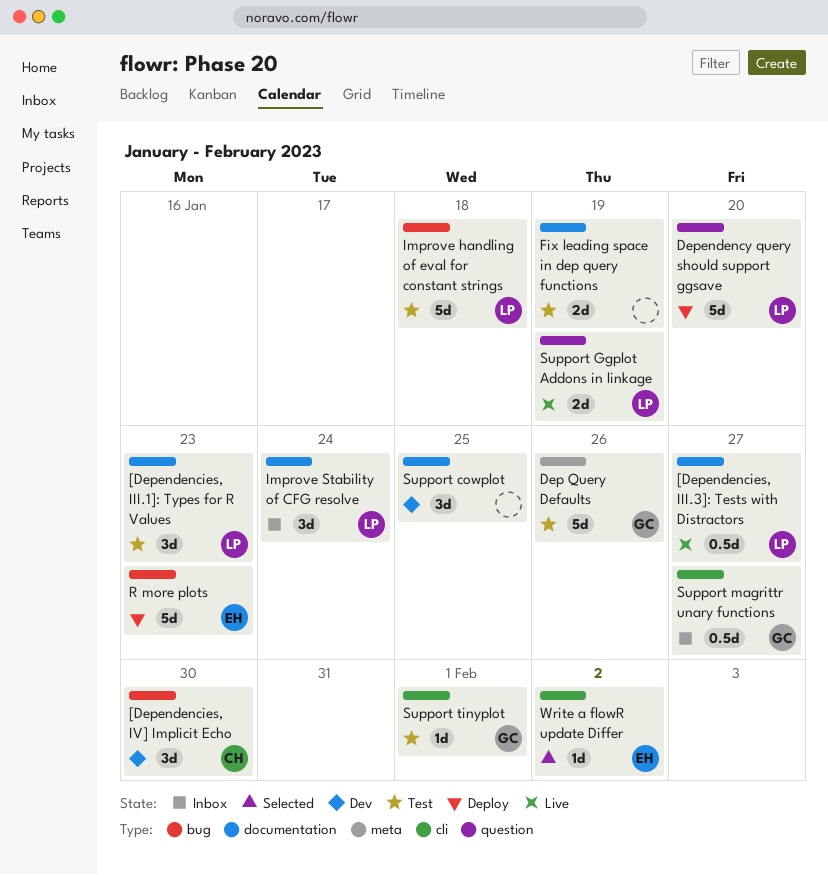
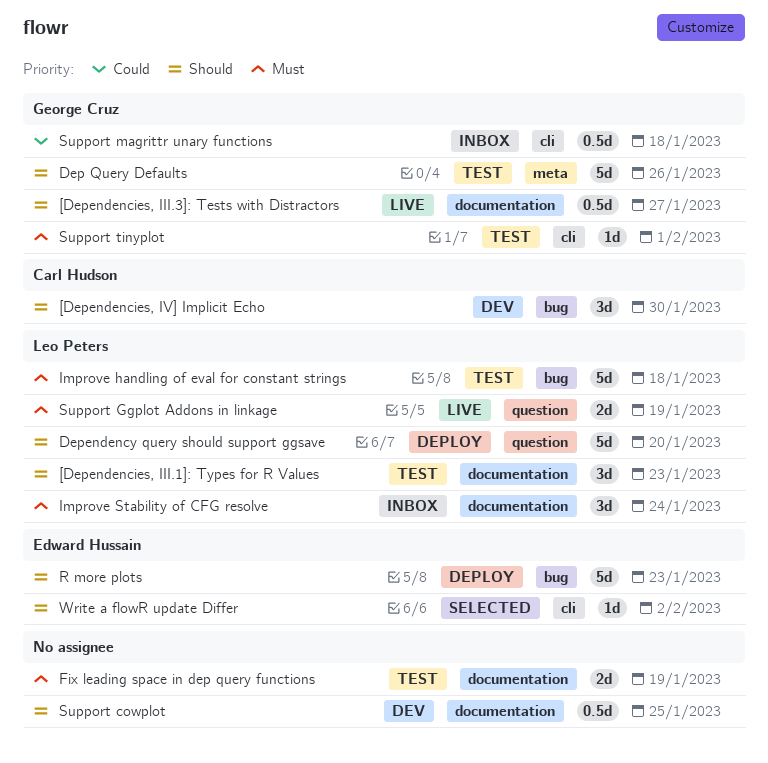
[Dependencies, III.3]: Tests with Distractors, owner: Leo Peters -> George Cruz
Support cowplot, estimate: 3d -> 0.5d
Support magrittr unary functions, due: Jan 27 -> Jan 18

